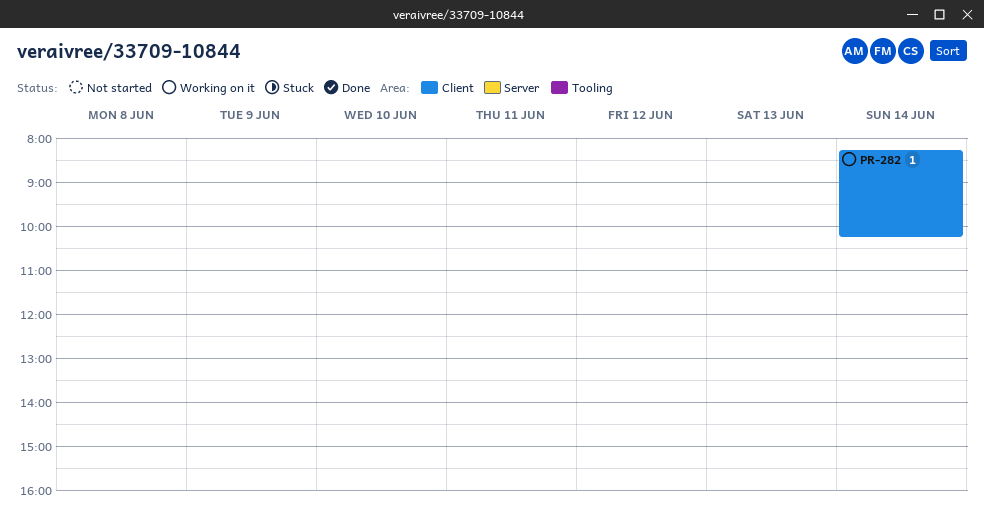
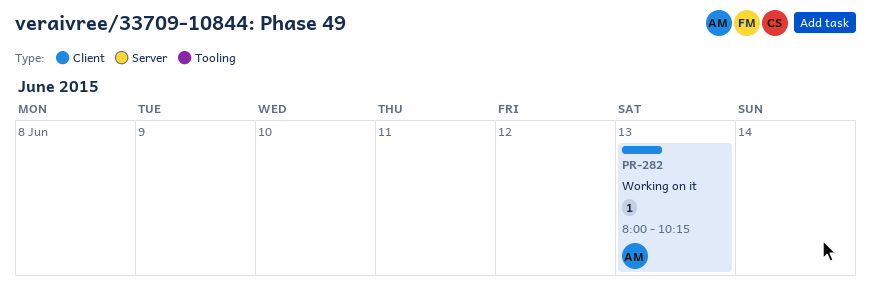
PR-282, day: Jun 14 -> Jun 13
PR-282, begins: 08:15 -> 08:00

